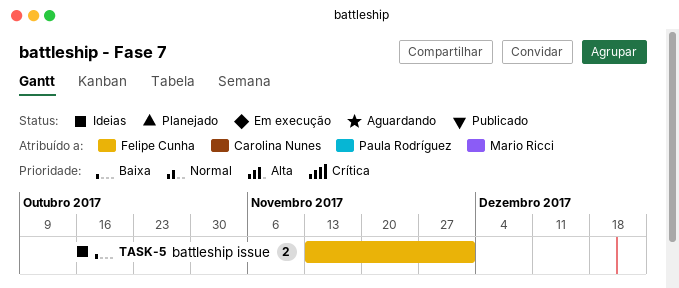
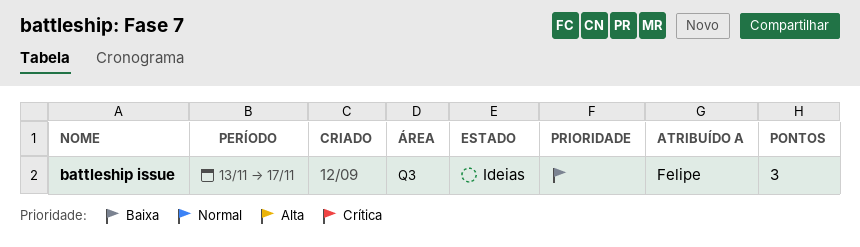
battleship issue, estimate: 2 -> 3
battleship issue, due: Dec 1 -> Nov 17

